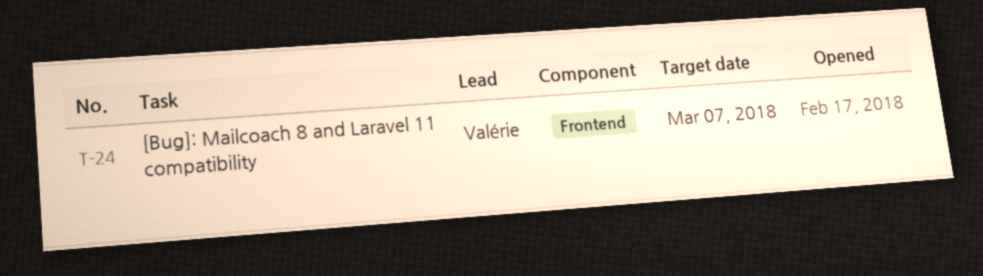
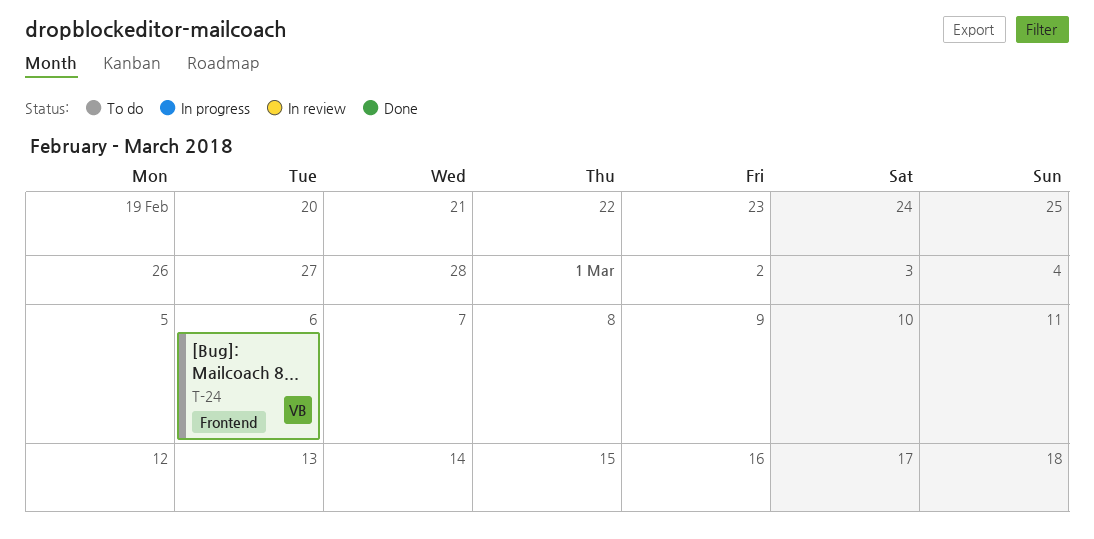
T-24, due: Mar 7 -> Mar 6

